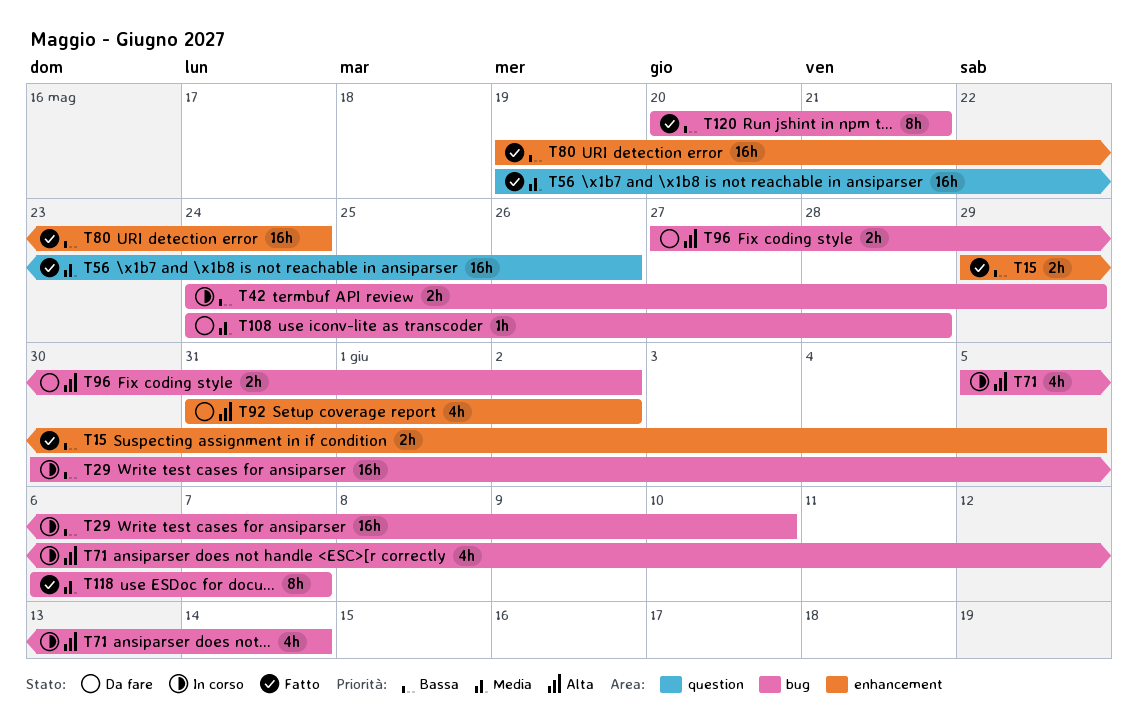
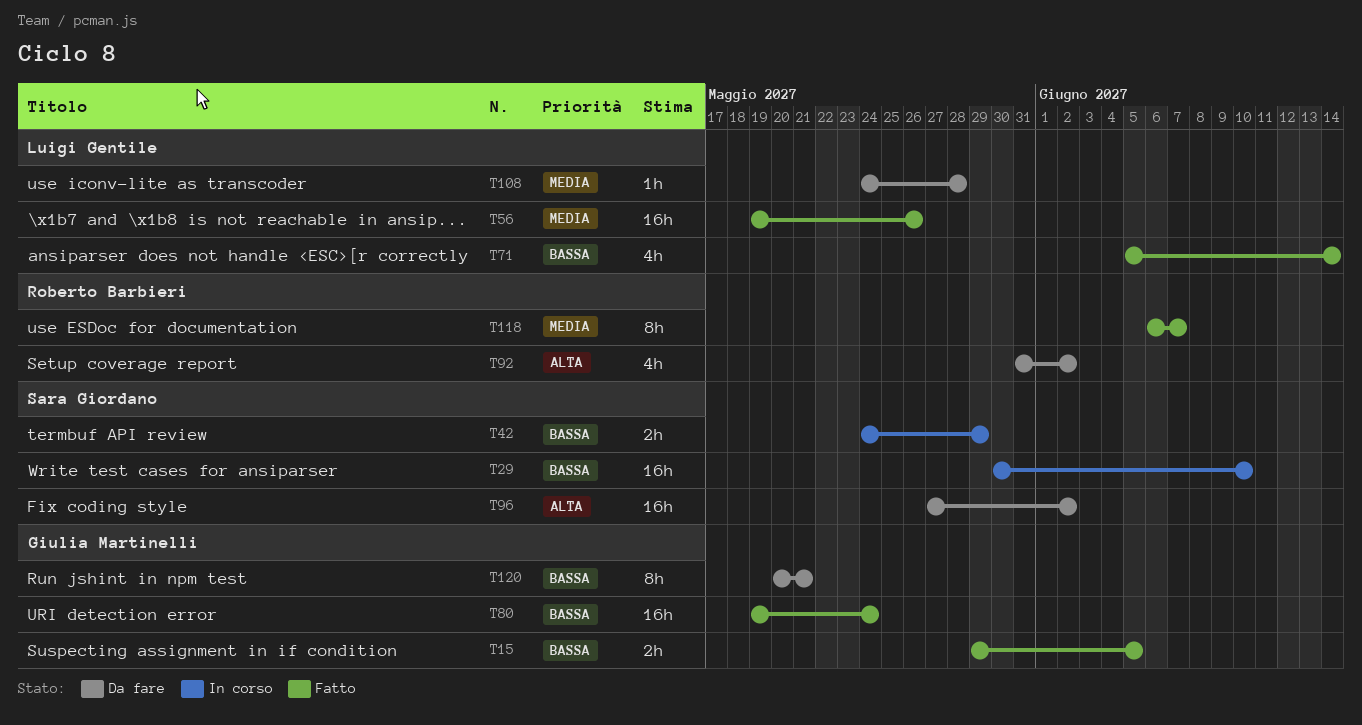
T71, status: In corso -> Fatto
T71, priority: Alta -> Bassa
T96, estimate: 2h -> 16h
T120, status: Fatto -> Da fare

